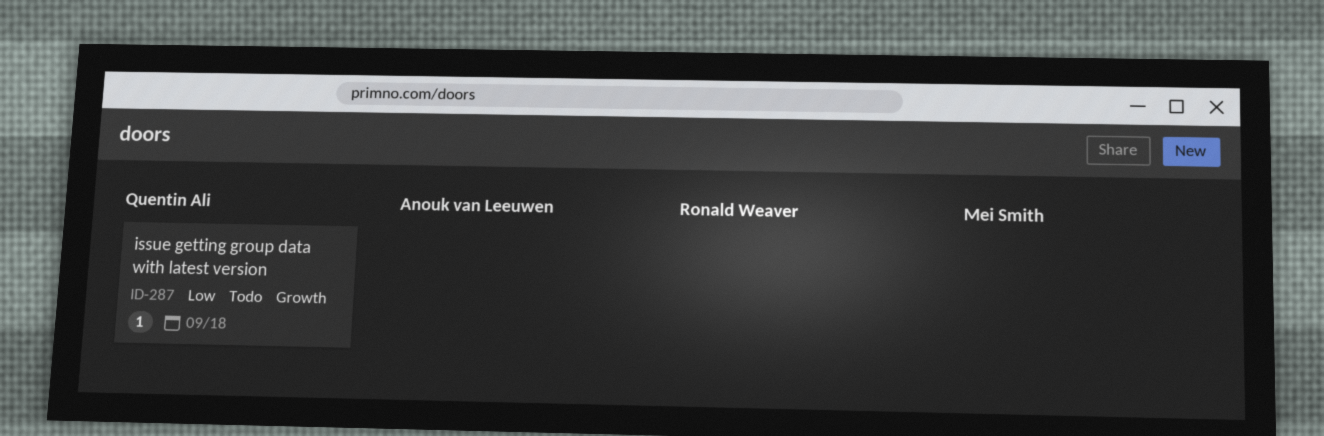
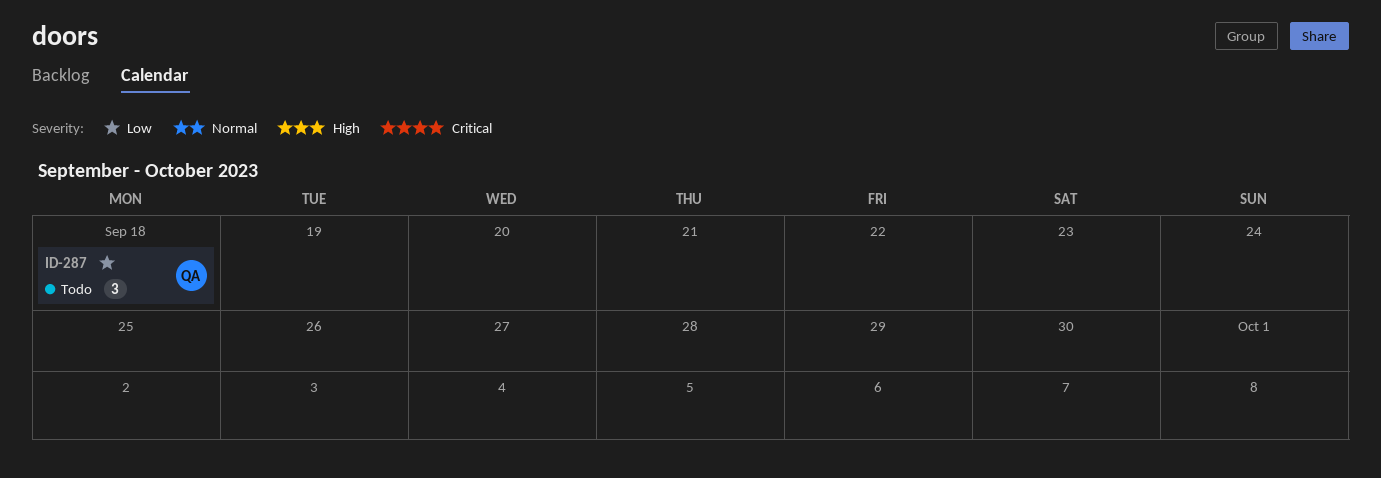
ID-287, estimate: 1 -> 3

